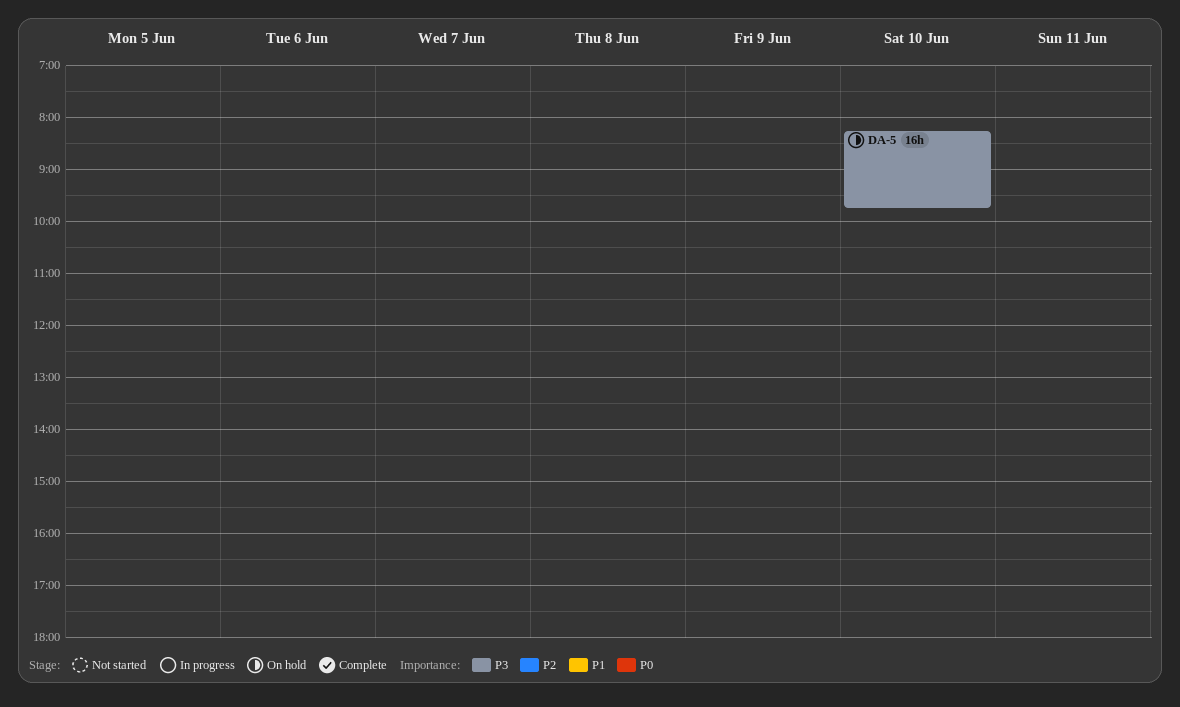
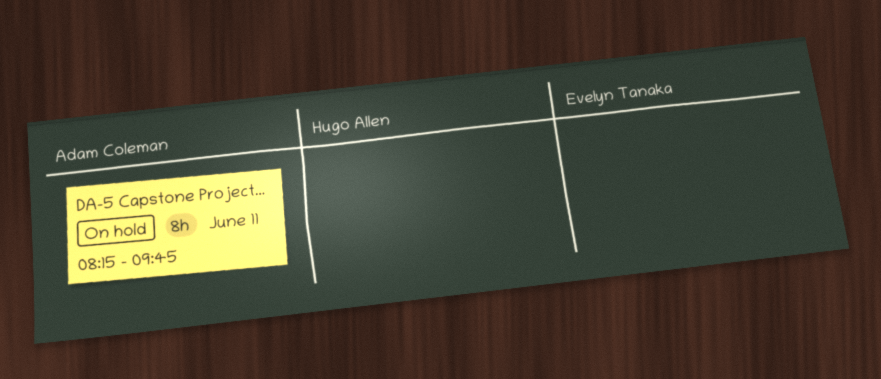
DA-5, estimate: 16h -> 8h
DA-5, day: Jun 10 -> Jun 11

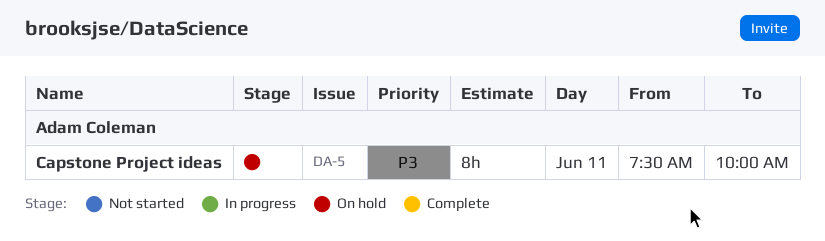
DA-5, begins: 08:15 -> 07:30
DA-5, ends: 09:45 -> 10:00

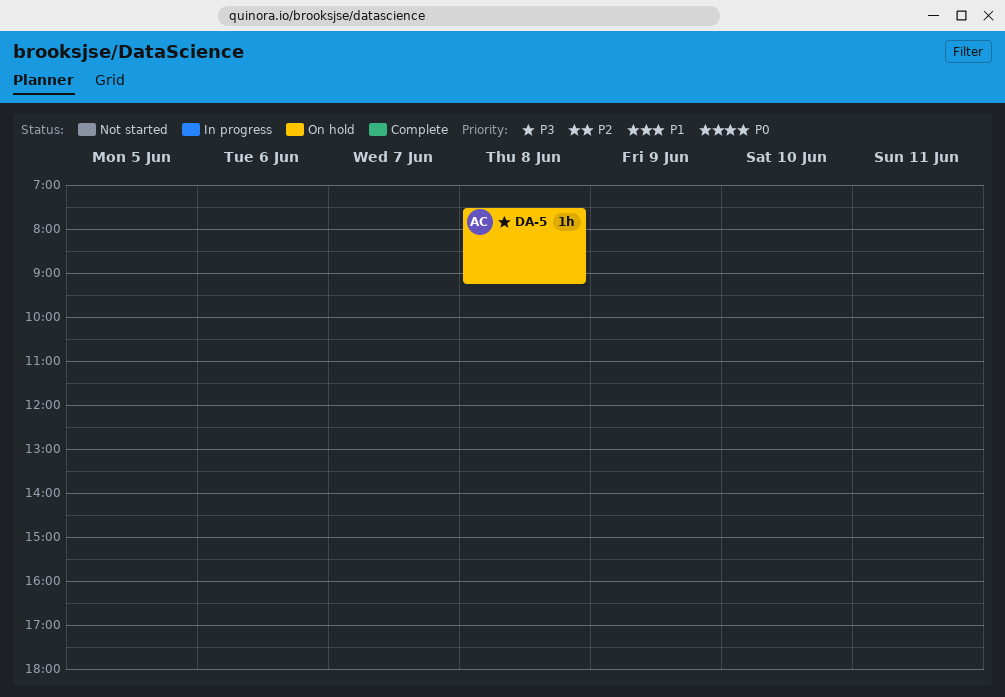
DA-5, estimate: 8h -> 1h
DA-5, day: Jun 11 -> Jun 8
DA-5, ends: 10:00 -> 09:15

